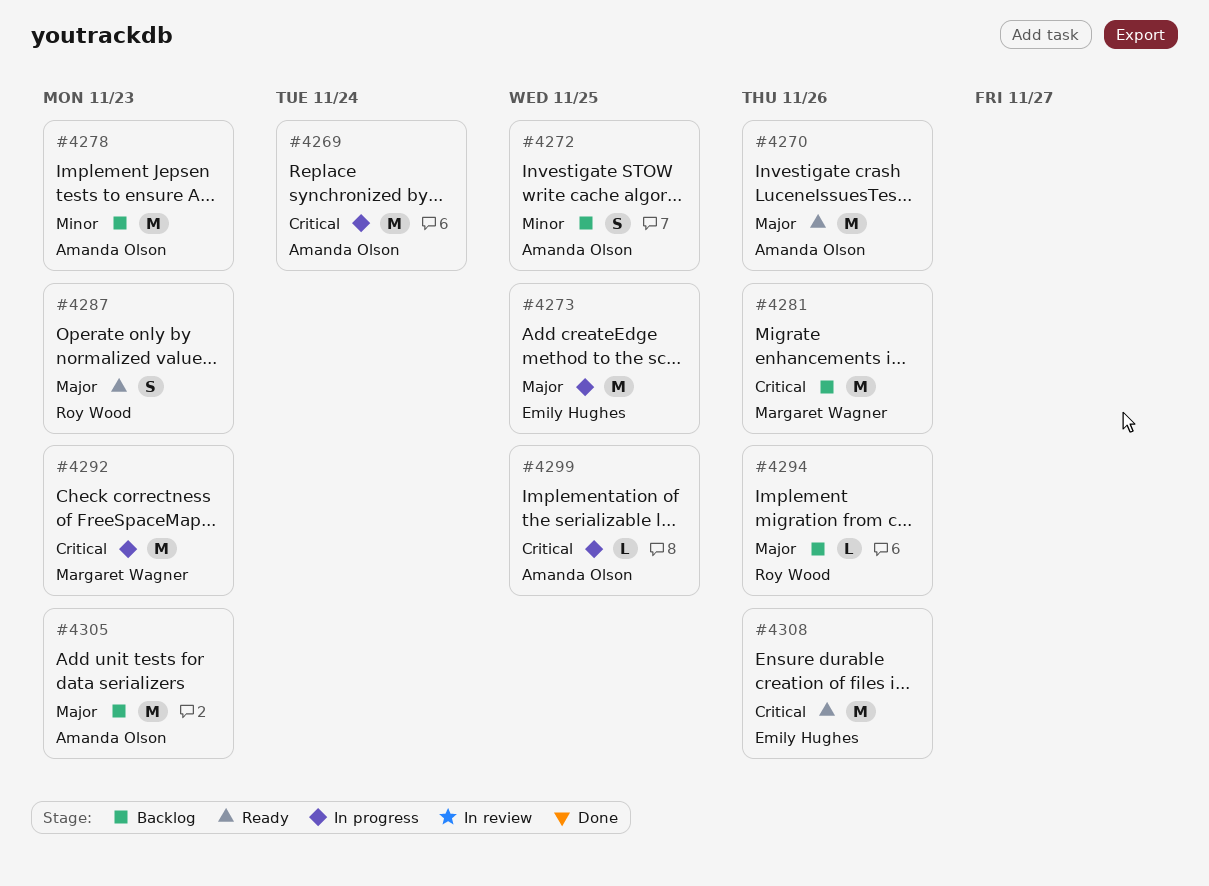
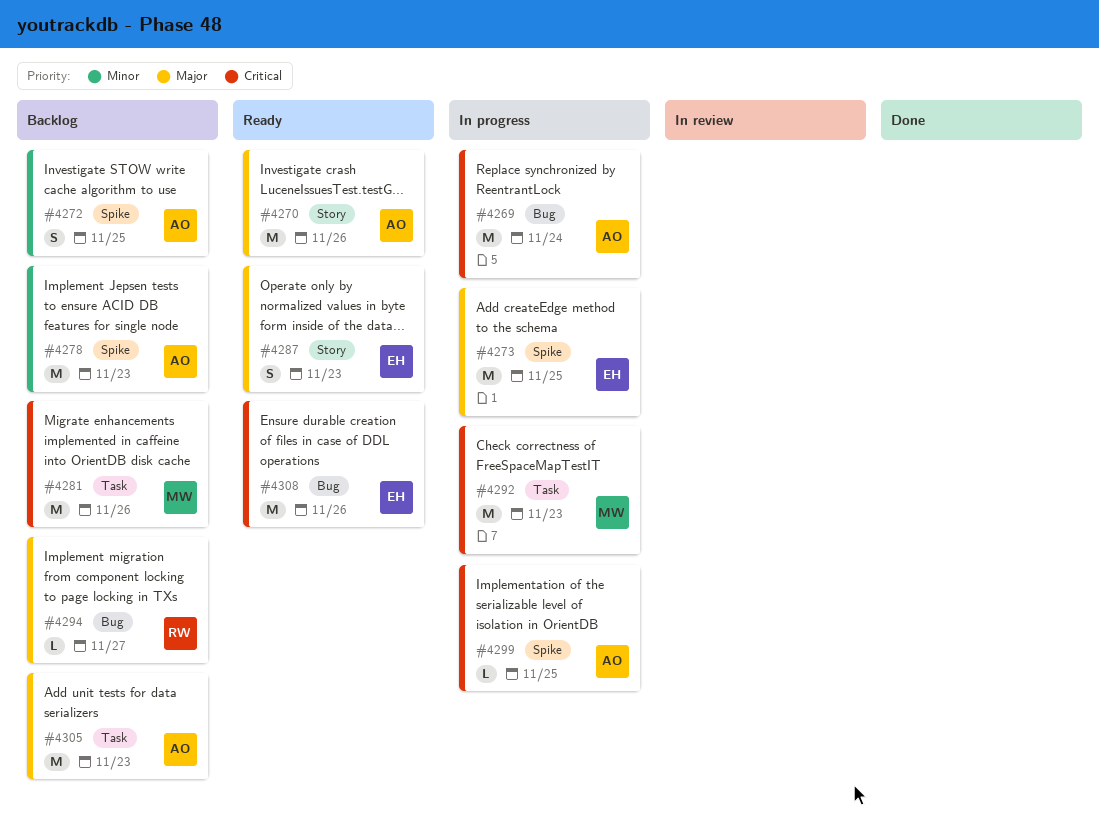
#4287, owner: Roy Wood -> Emily Hughes
#4294, due: Nov 26 -> Nov 27

